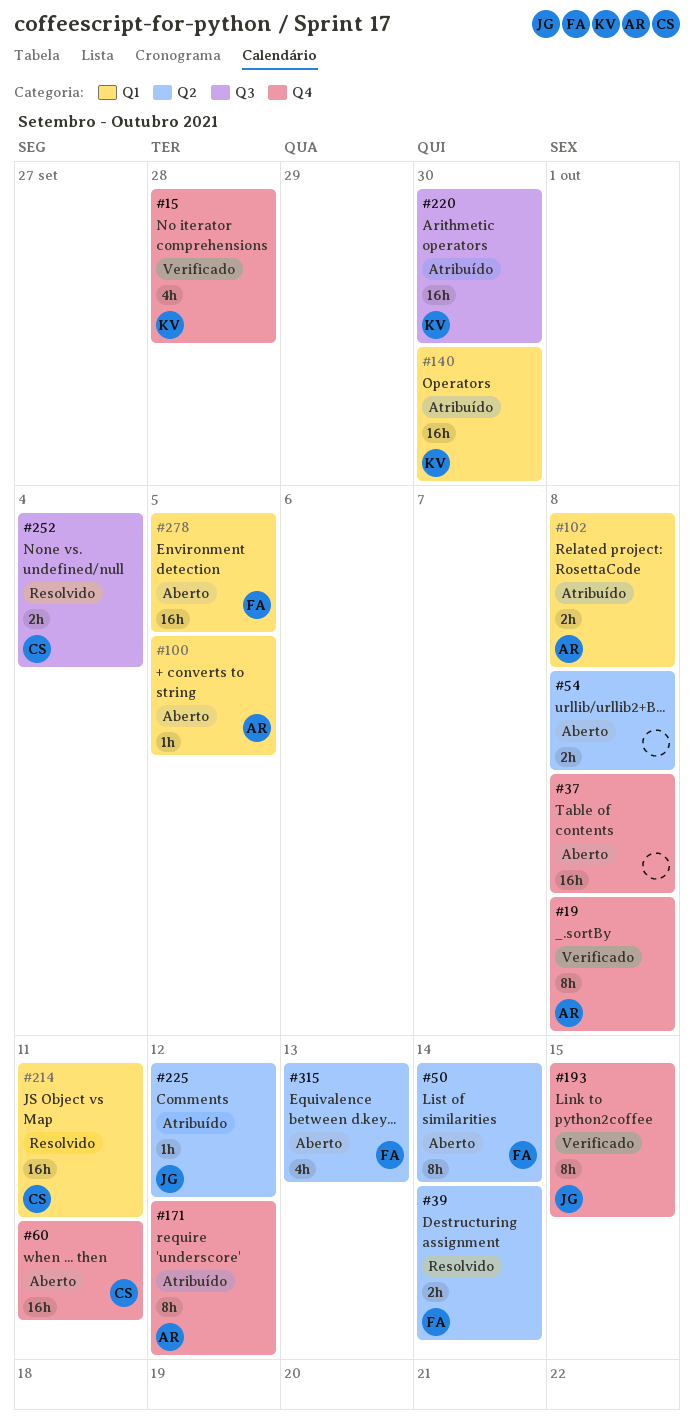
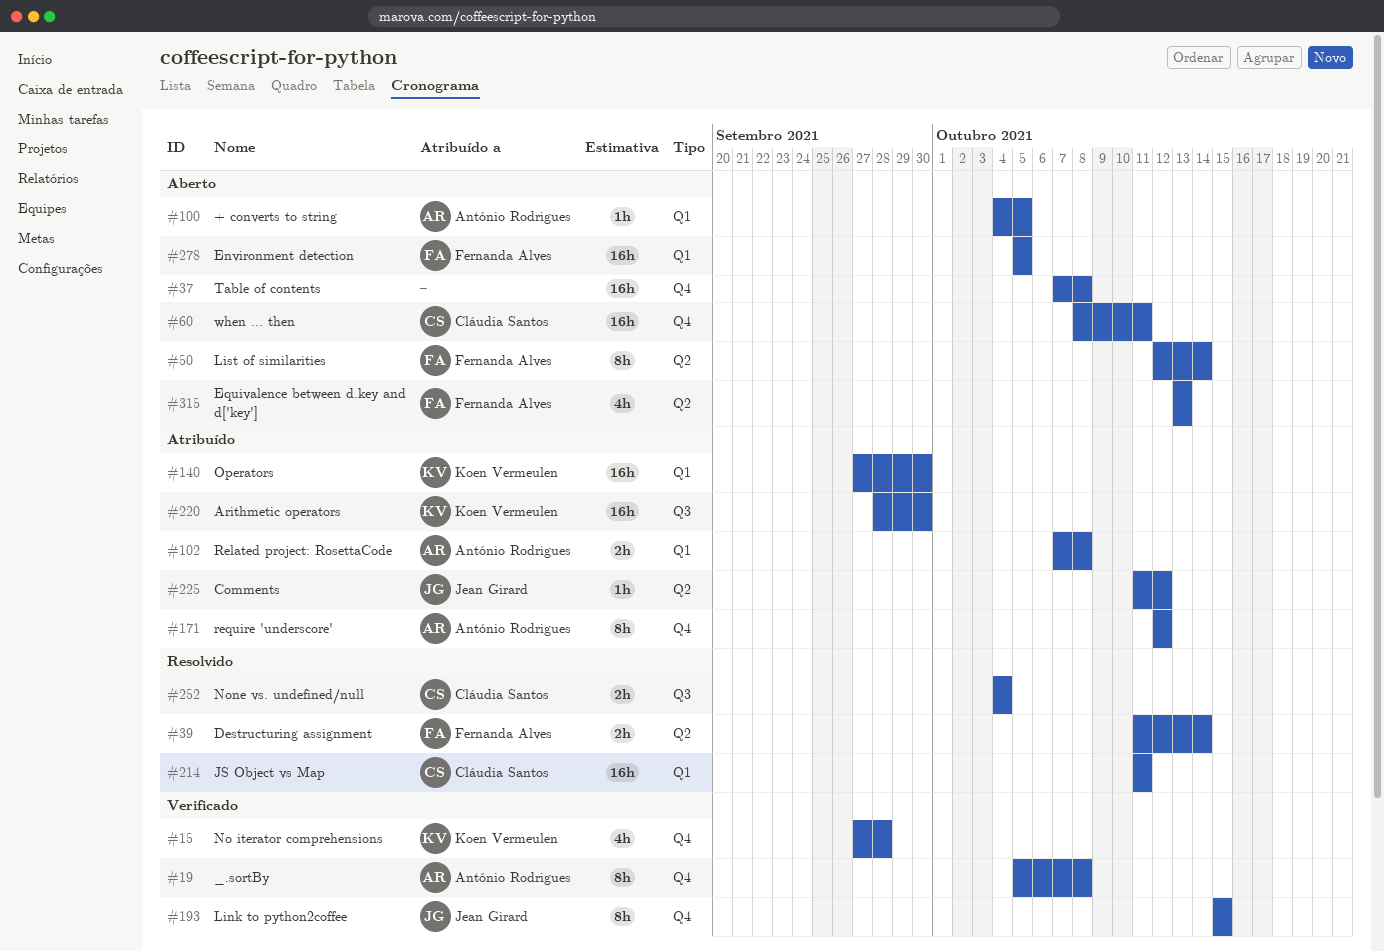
#54: present -> none

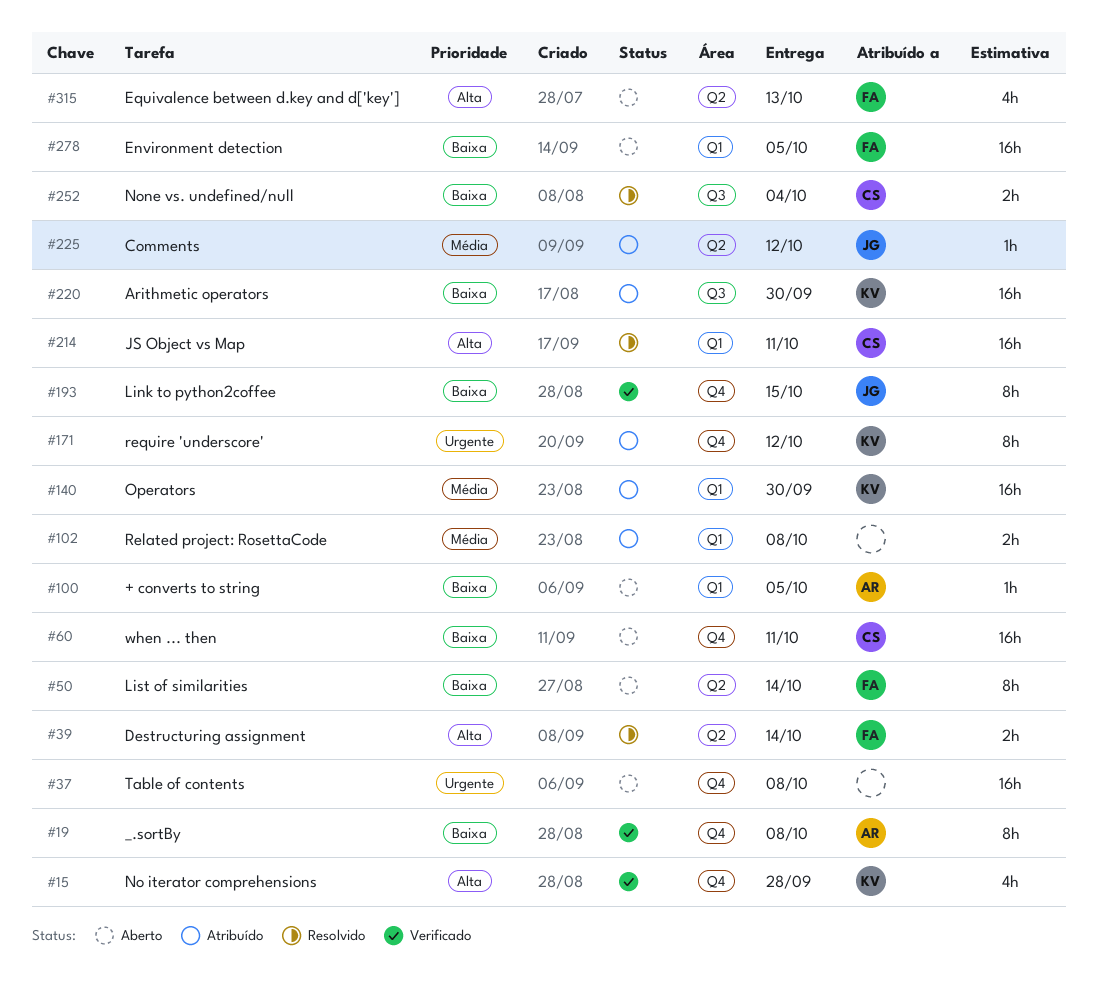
#102, owner: António Rodrigues -> none
#171, owner: António Rodrigues -> Koen Vermeulen

